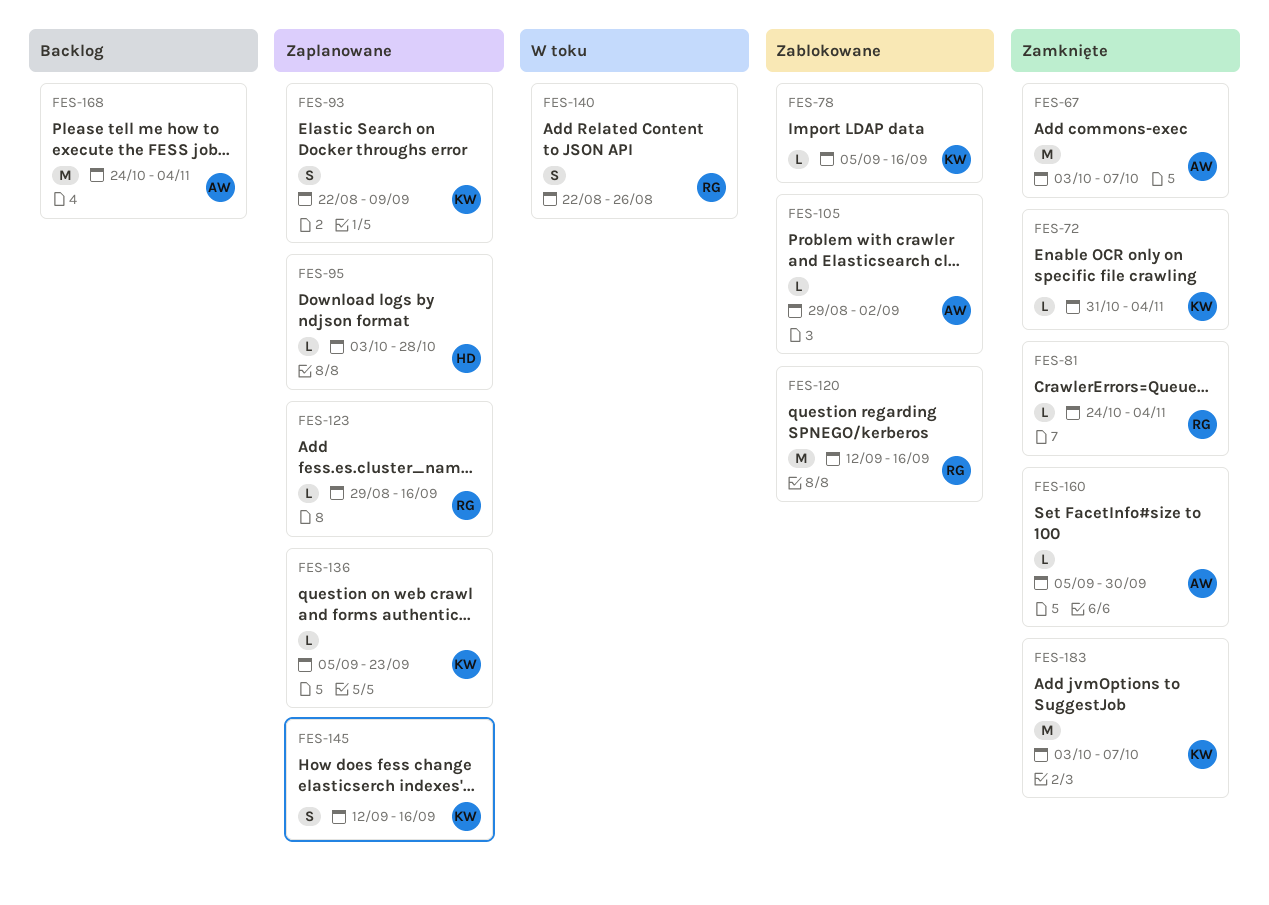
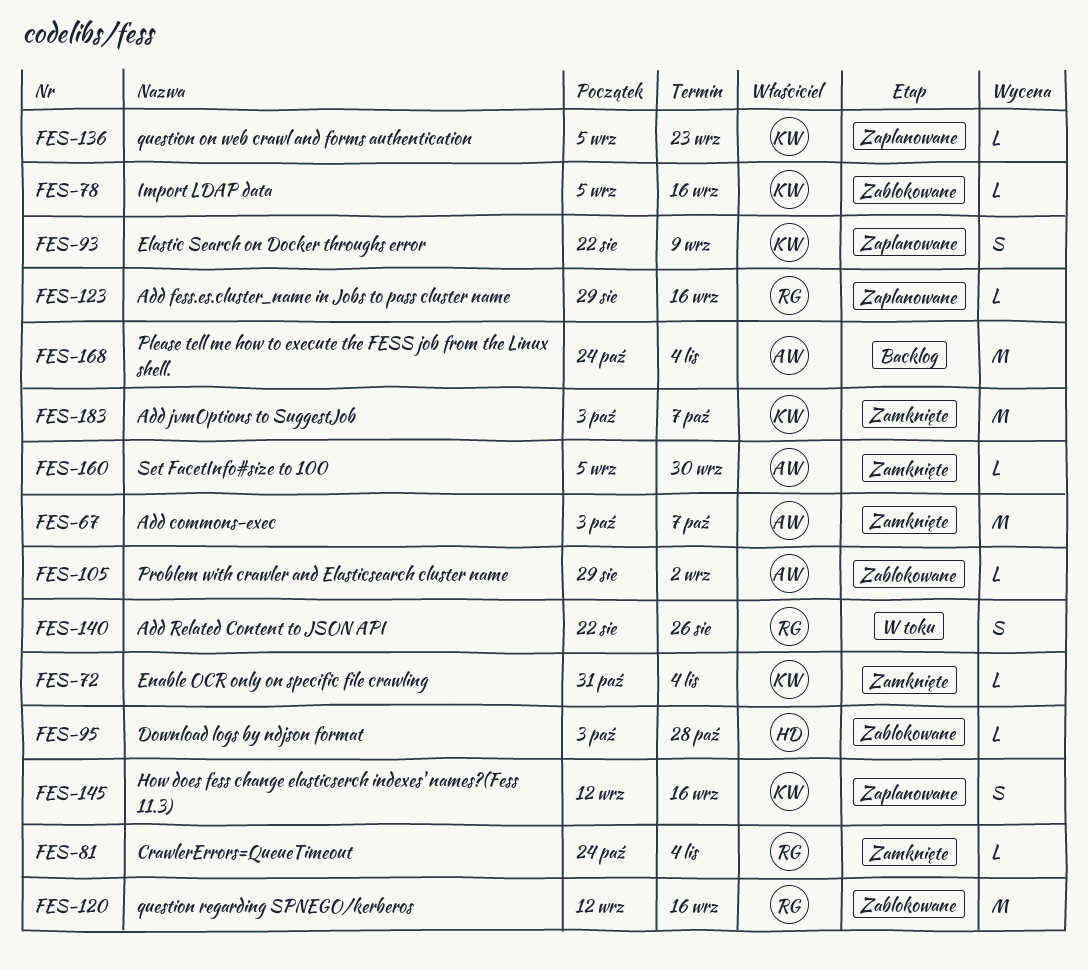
FES-95, status: Zaplanowane -> Zablokowane

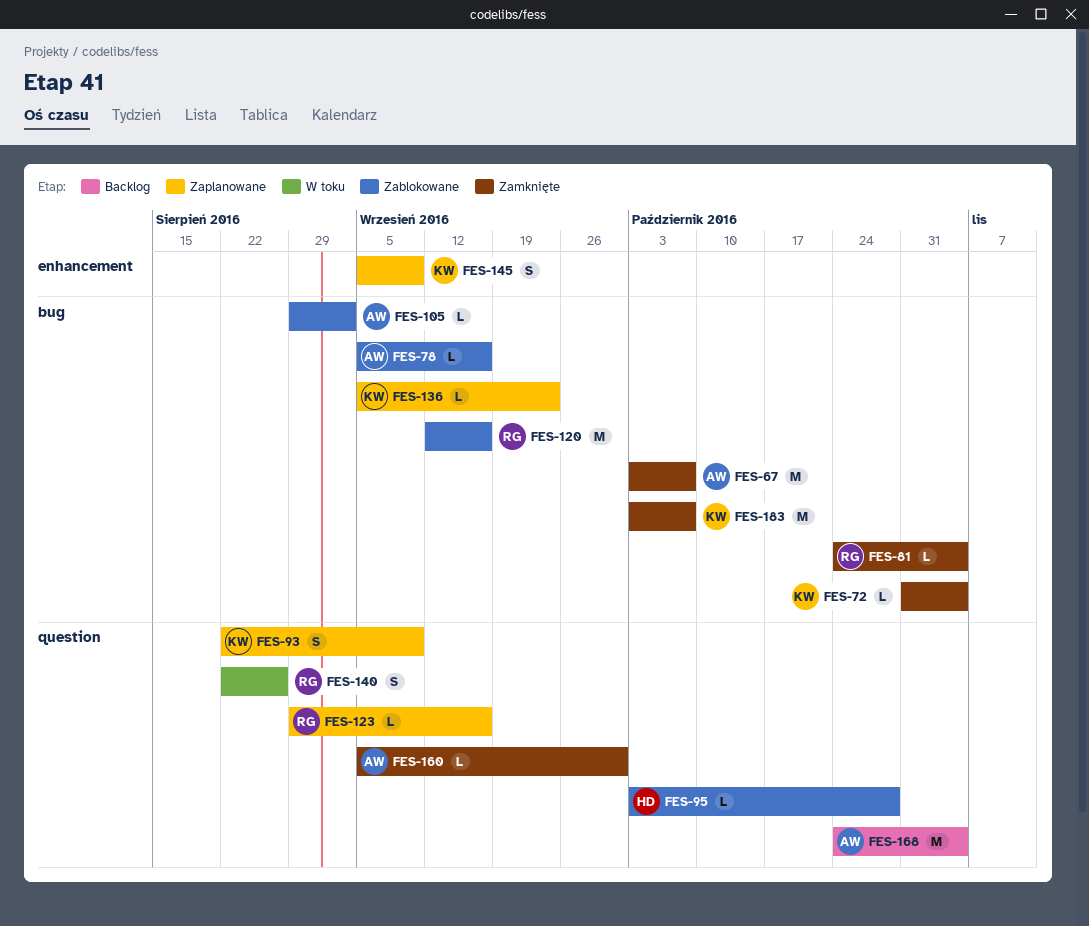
FES-78, owner: KW -> AW
FES-145, start: Sep 12 -> Sep 5
FES-145, due: Sep 16 -> Sep 9

